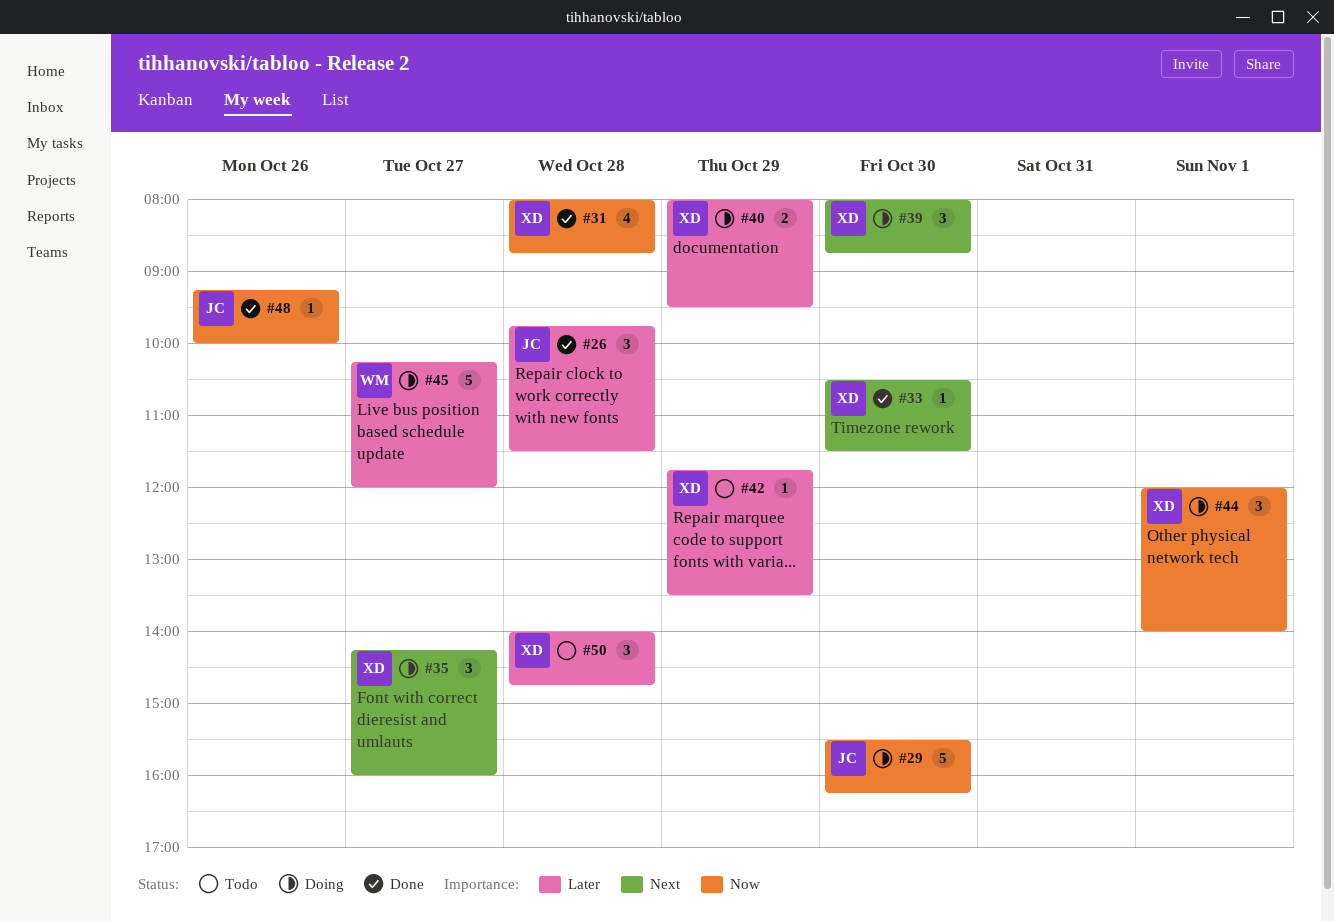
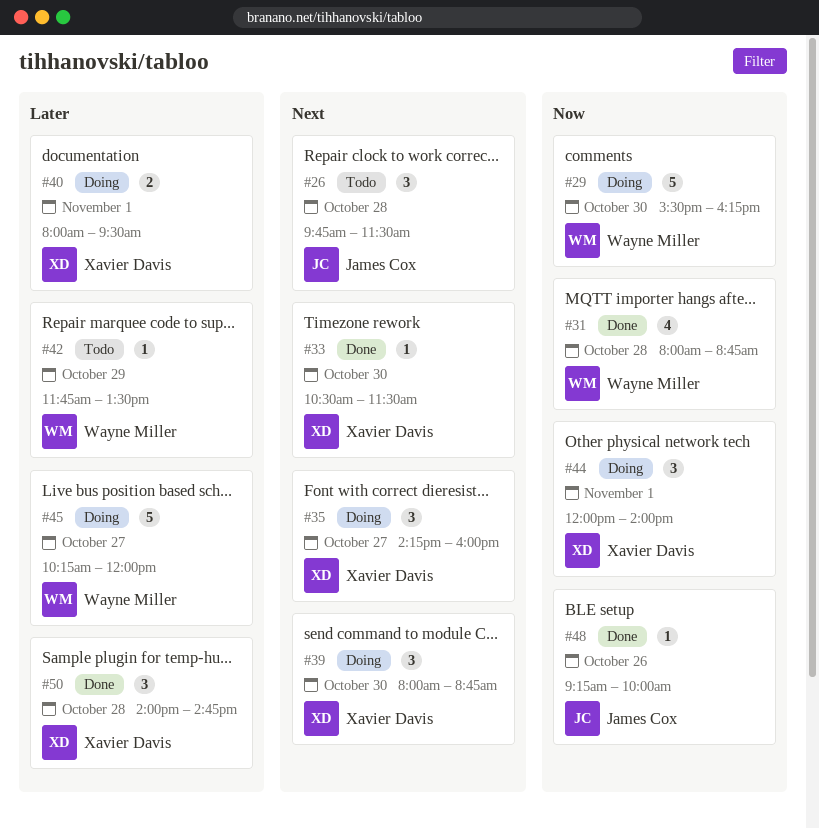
#26, status: Done -> Todo
#26, priority: Later -> Next
#29, owner: James Cox -> Wayne Miller
#31, owner: Xavier Davis -> Wayne Miller
#40, day: Oct 29 -> Nov 1
#42, owner: Xavier Davis -> Wayne Miller
#50, status: Todo -> Done

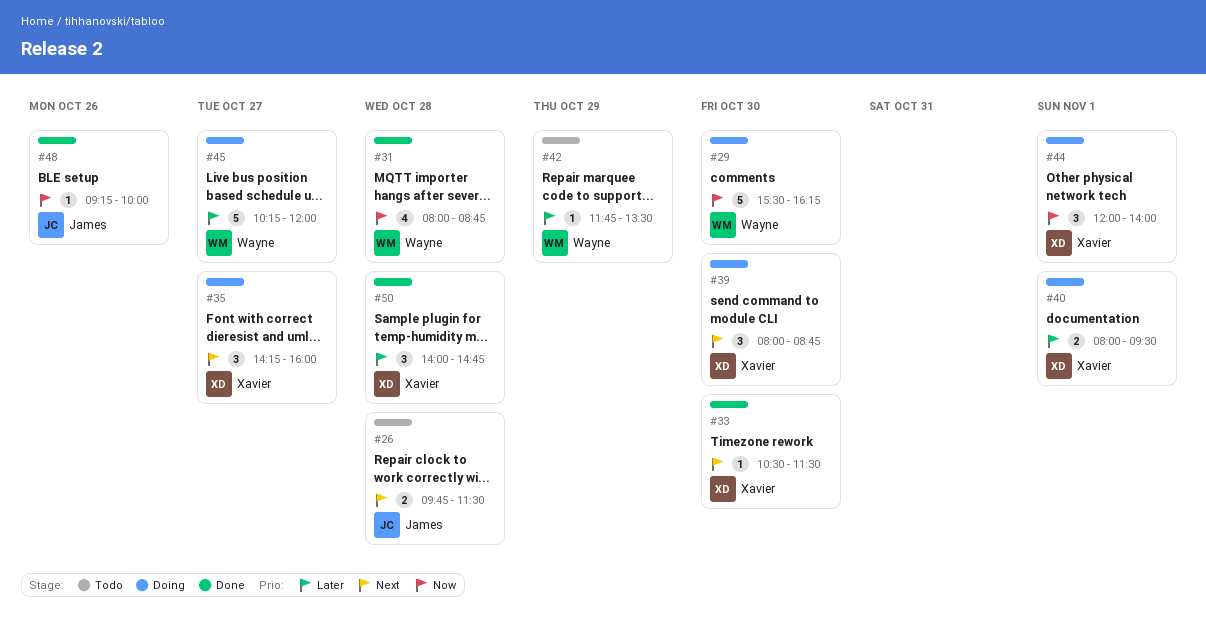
#26, estimate: 3 -> 2

